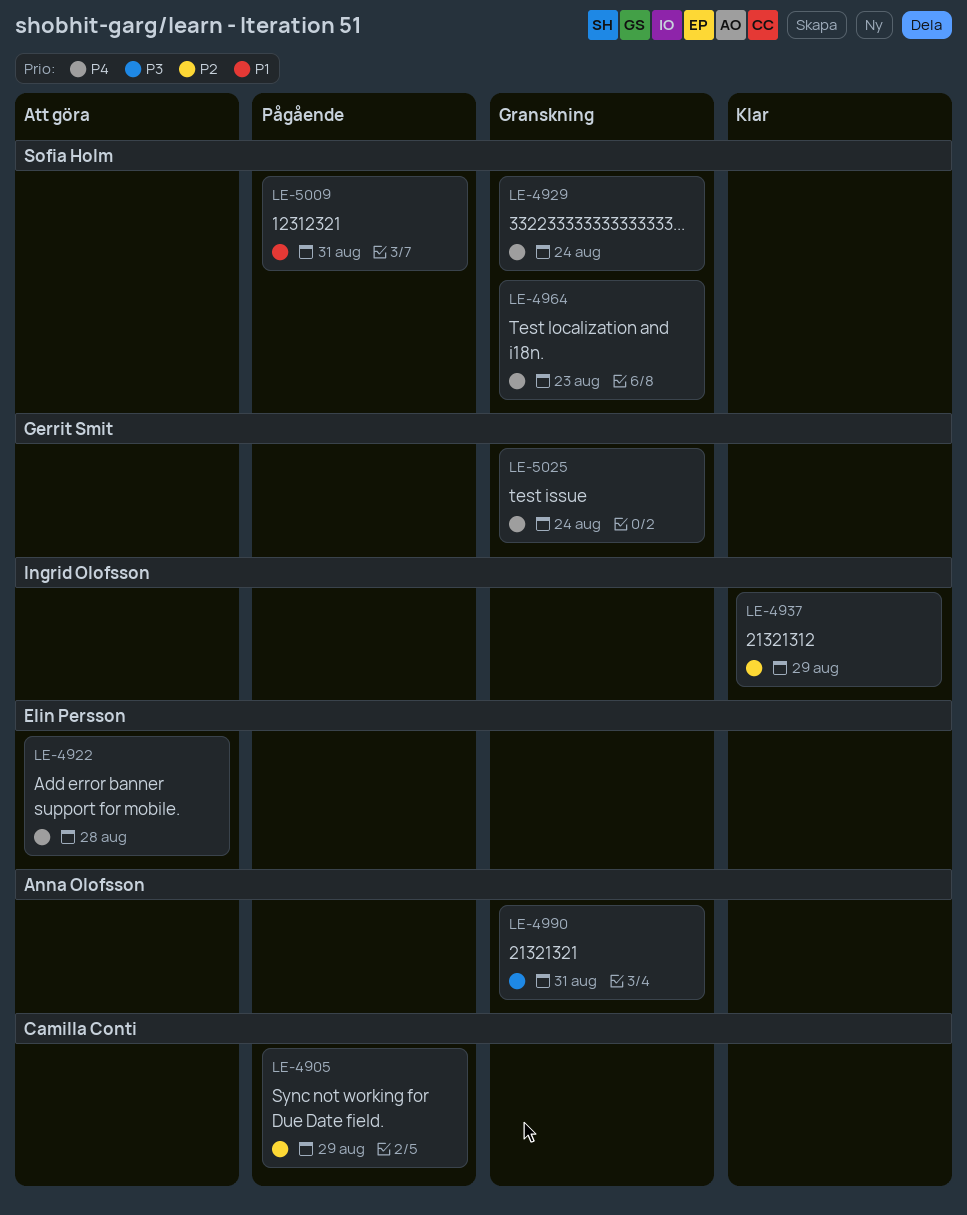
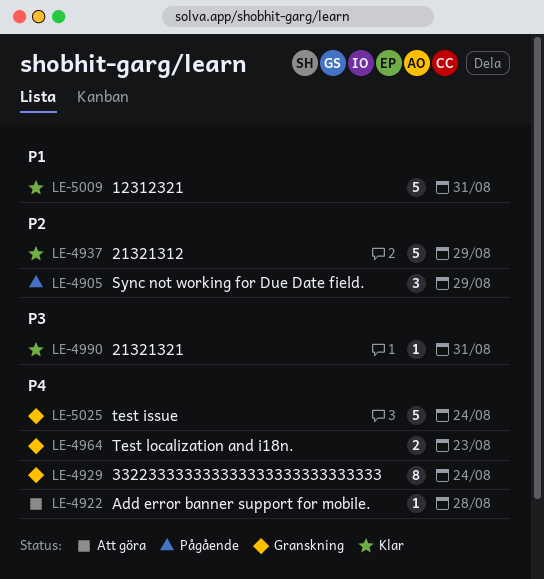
LE-4990, status: Granskning -> Klar
LE-5009, status: Pågående -> Klar

